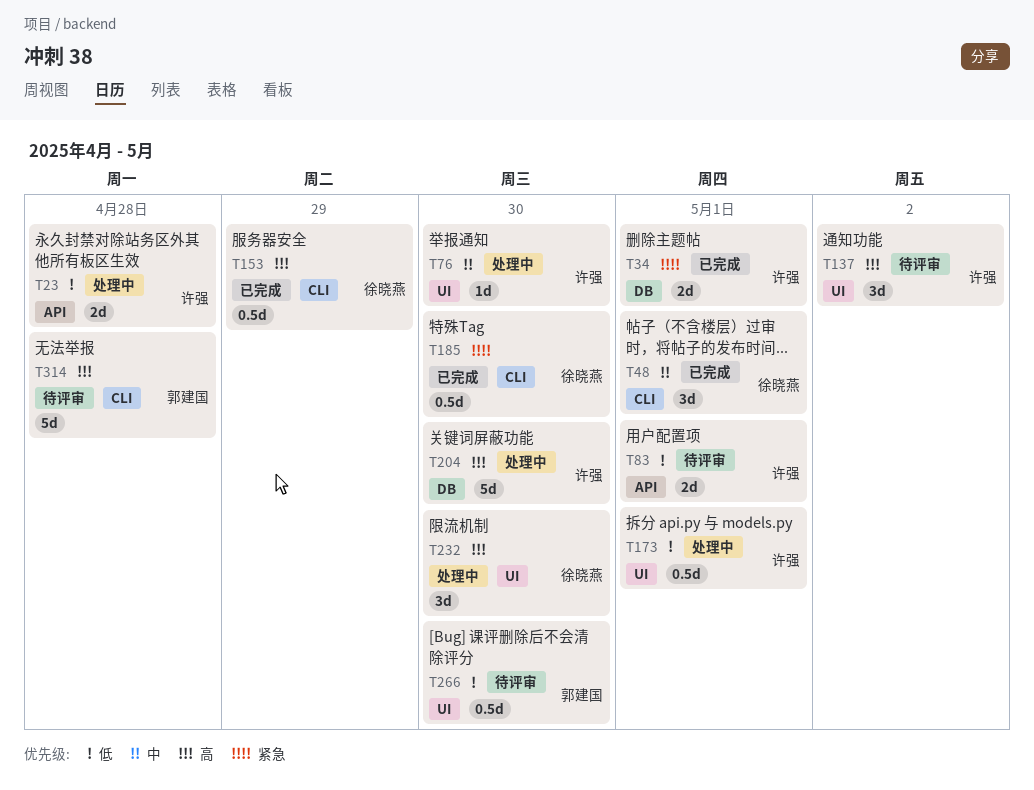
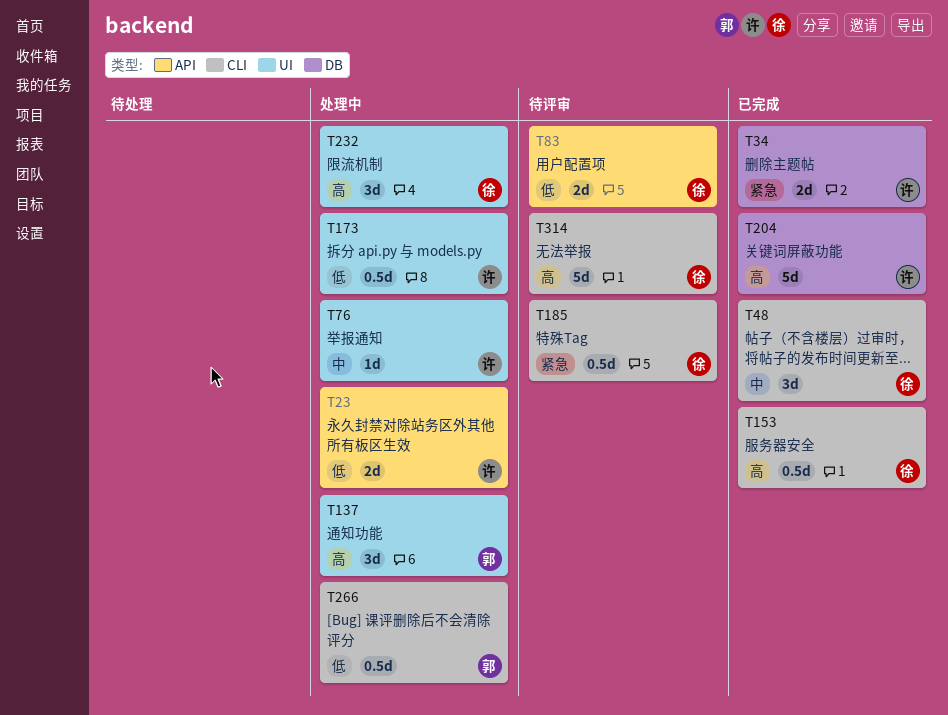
T83, owner: 许强 -> 徐晓燕
T137, status: 待评审 -> 处理中
T137, owner: 许强 -> 郭建国
T185, status: 已完成 -> 待评审
T204, status: 处理中 -> 已完成
T266, status: 待评审 -> 处理中
T266, label: UI -> CLI
T314, owner: 郭建国 -> 徐晓燕

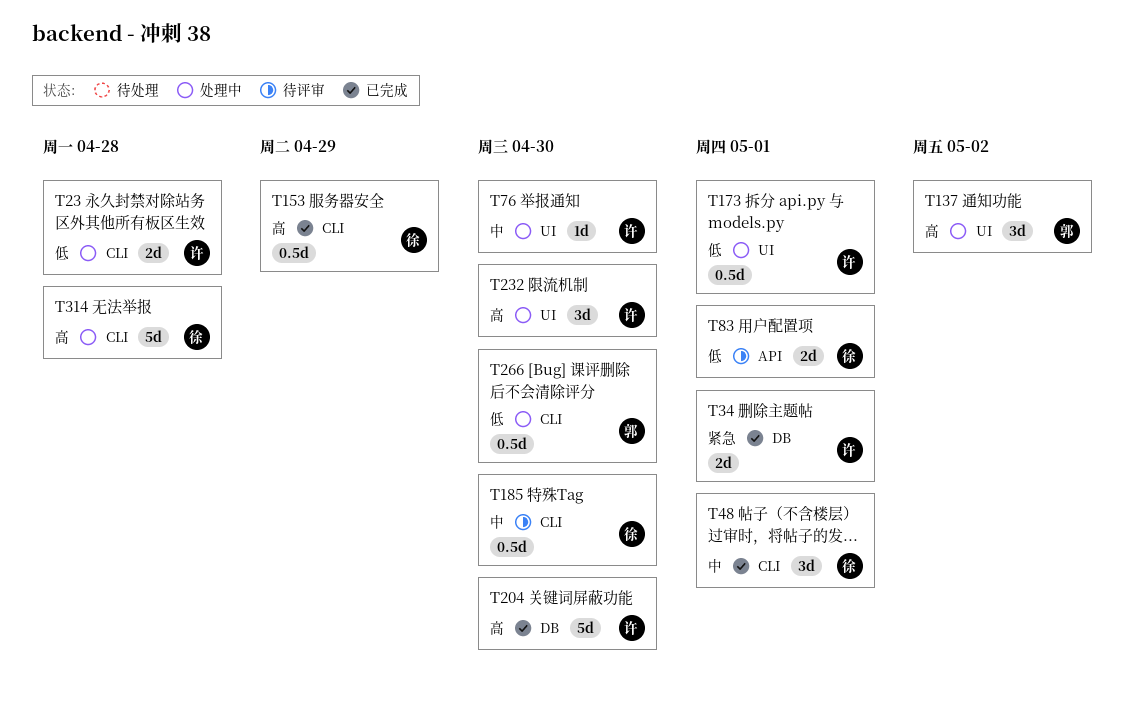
T23, label: API -> CLI
T185, priority: 紧急 -> 中
T232, owner: 徐 -> 许
T314, status: 待评审 -> 处理中

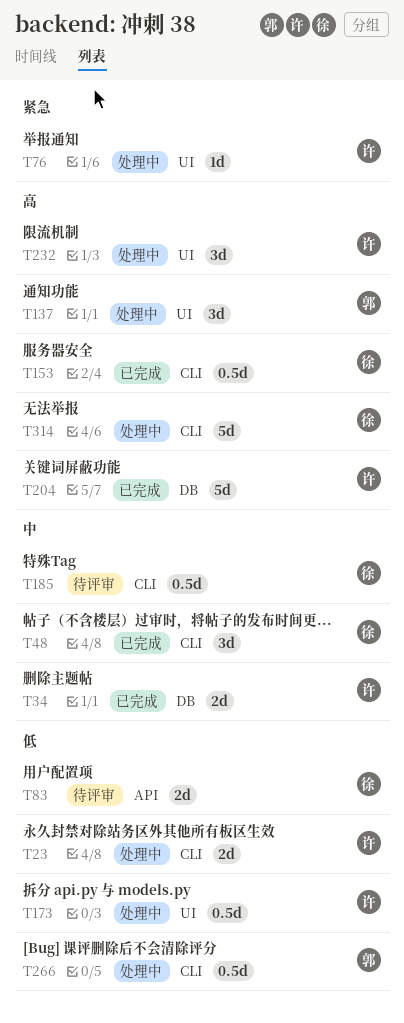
T34, priority: 紧急 -> 中
T76, priority: 中 -> 紧急

